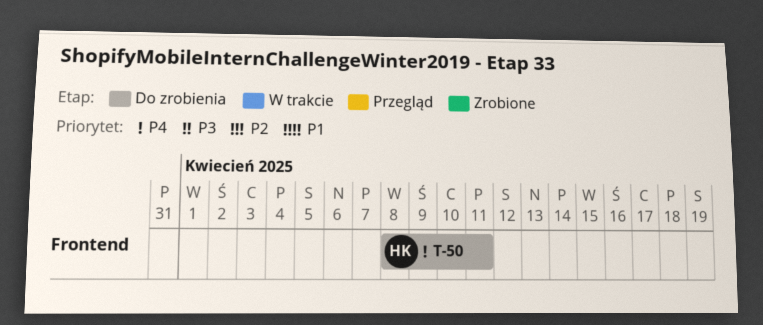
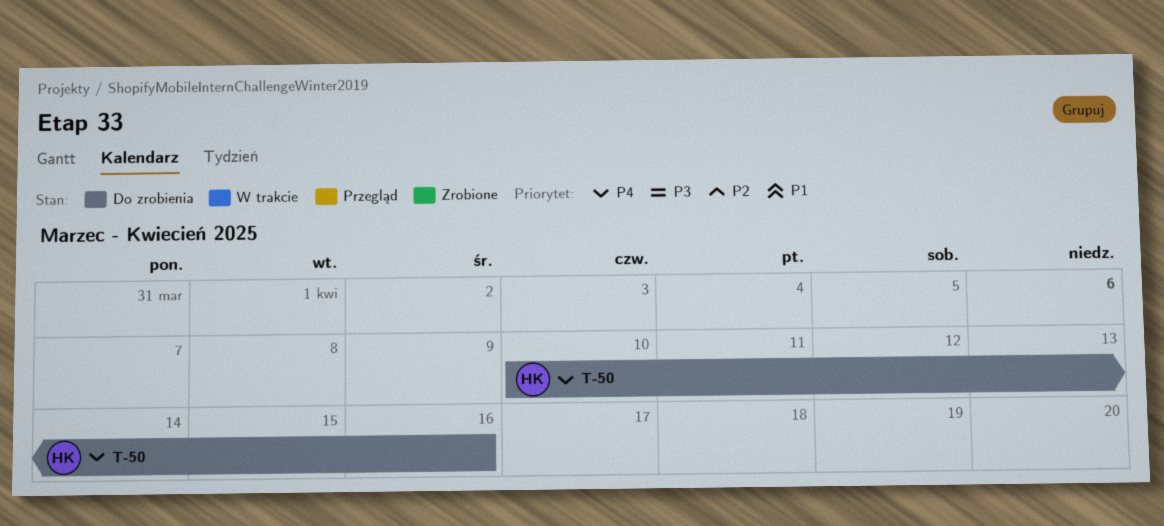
T-50, start: Apr 8 -> Apr 10
T-50, due: Apr 11 -> Apr 16

